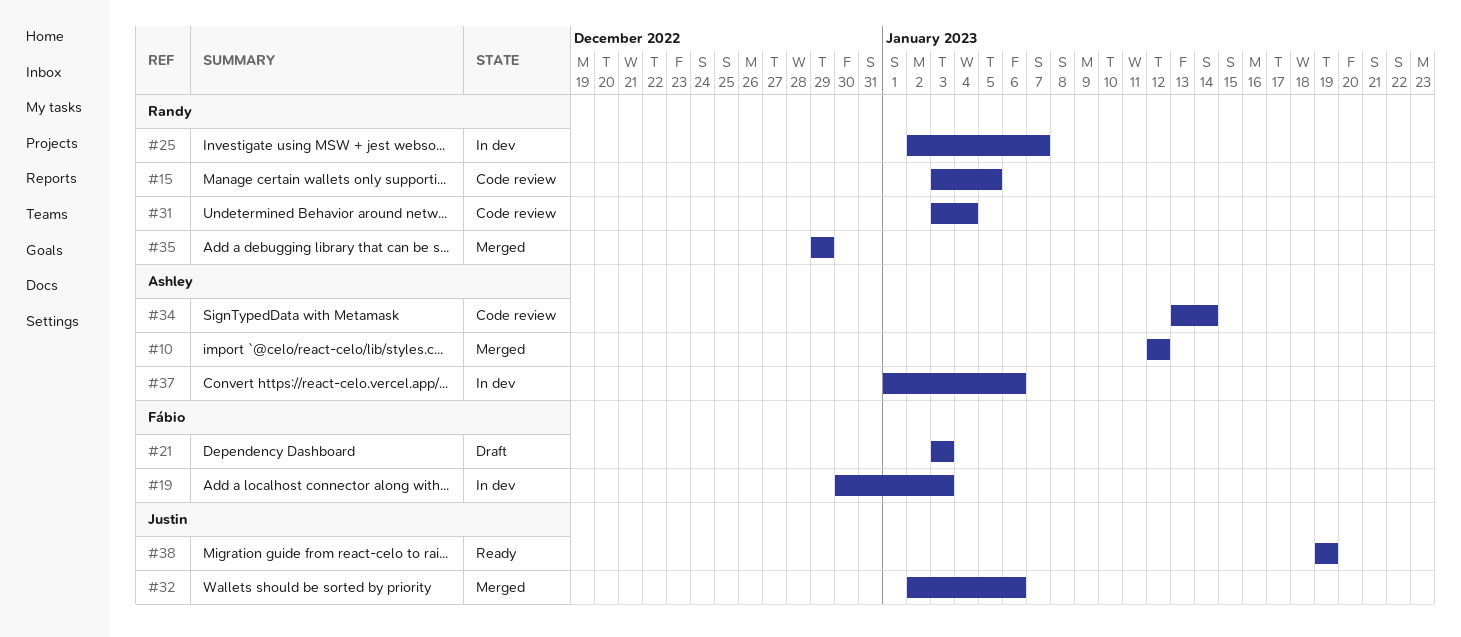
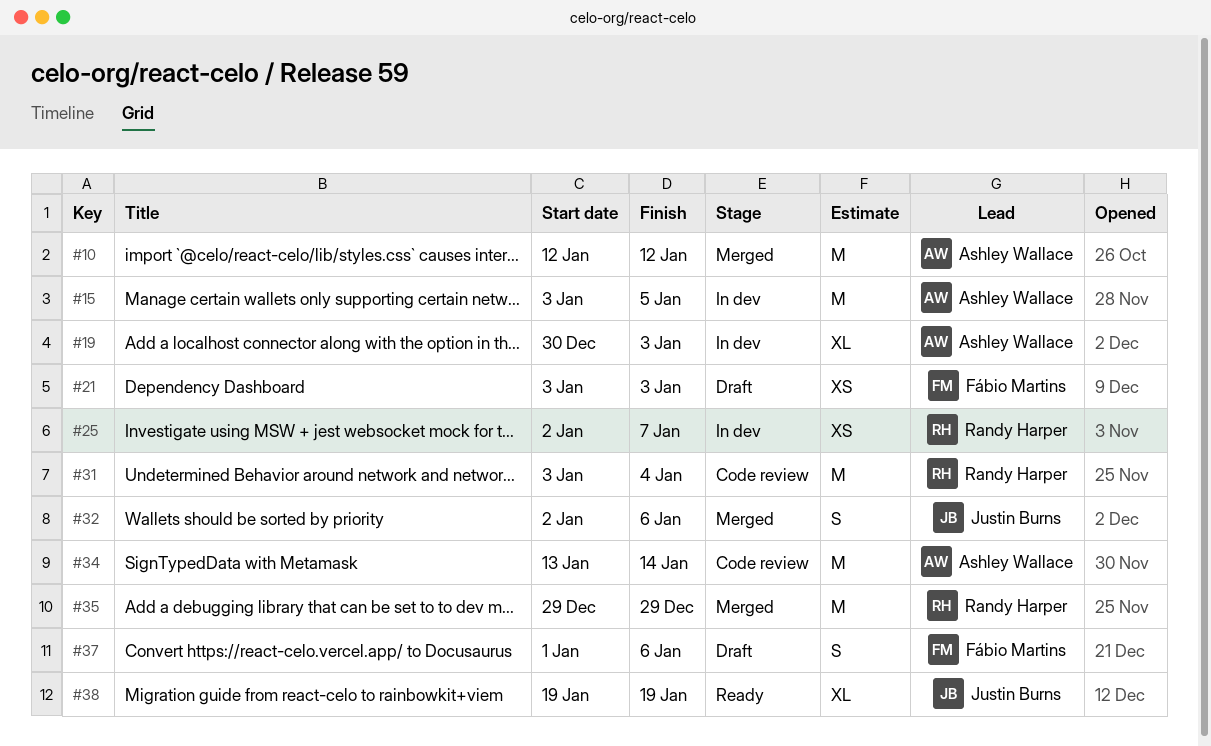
#15, status: Code review -> In dev
#15, owner: Randy Harper -> Ashley Wallace
#19, owner: Fábio Martins -> Ashley Wallace
#37, status: In dev -> Draft
#37, owner: Ashley Wallace -> Fábio Martins

